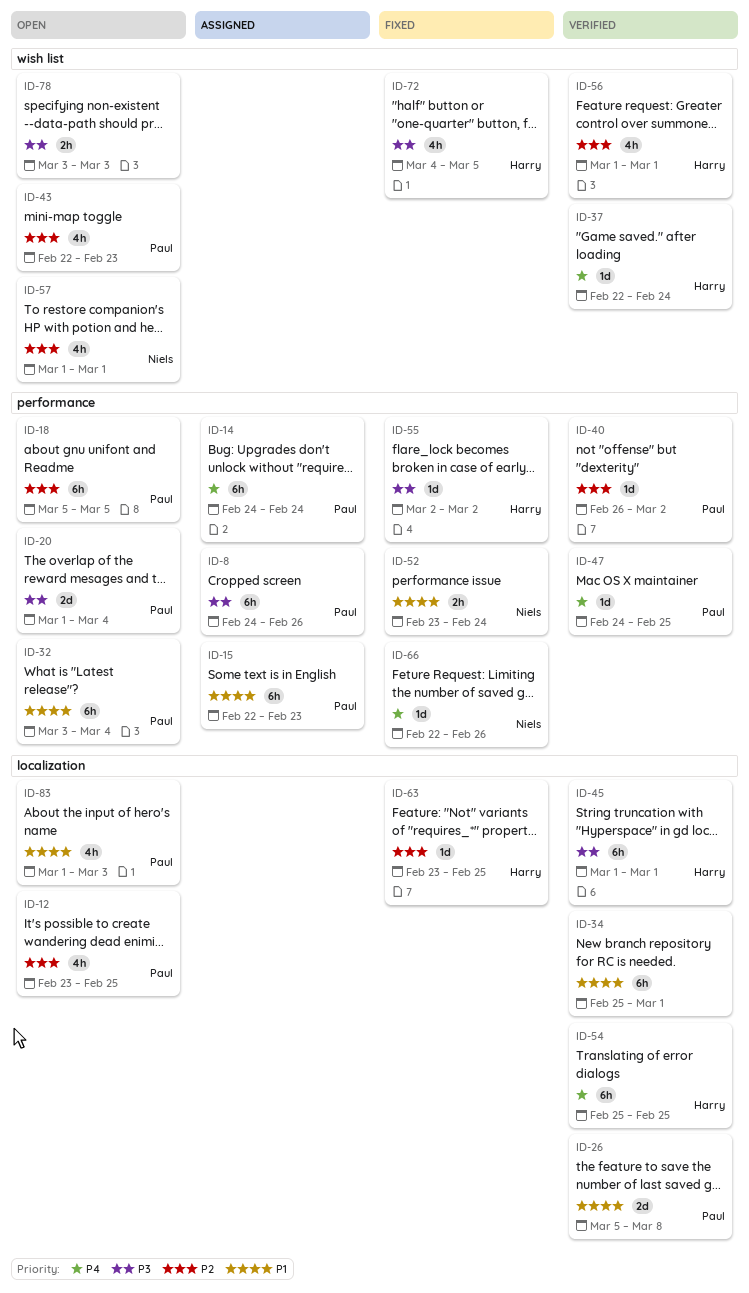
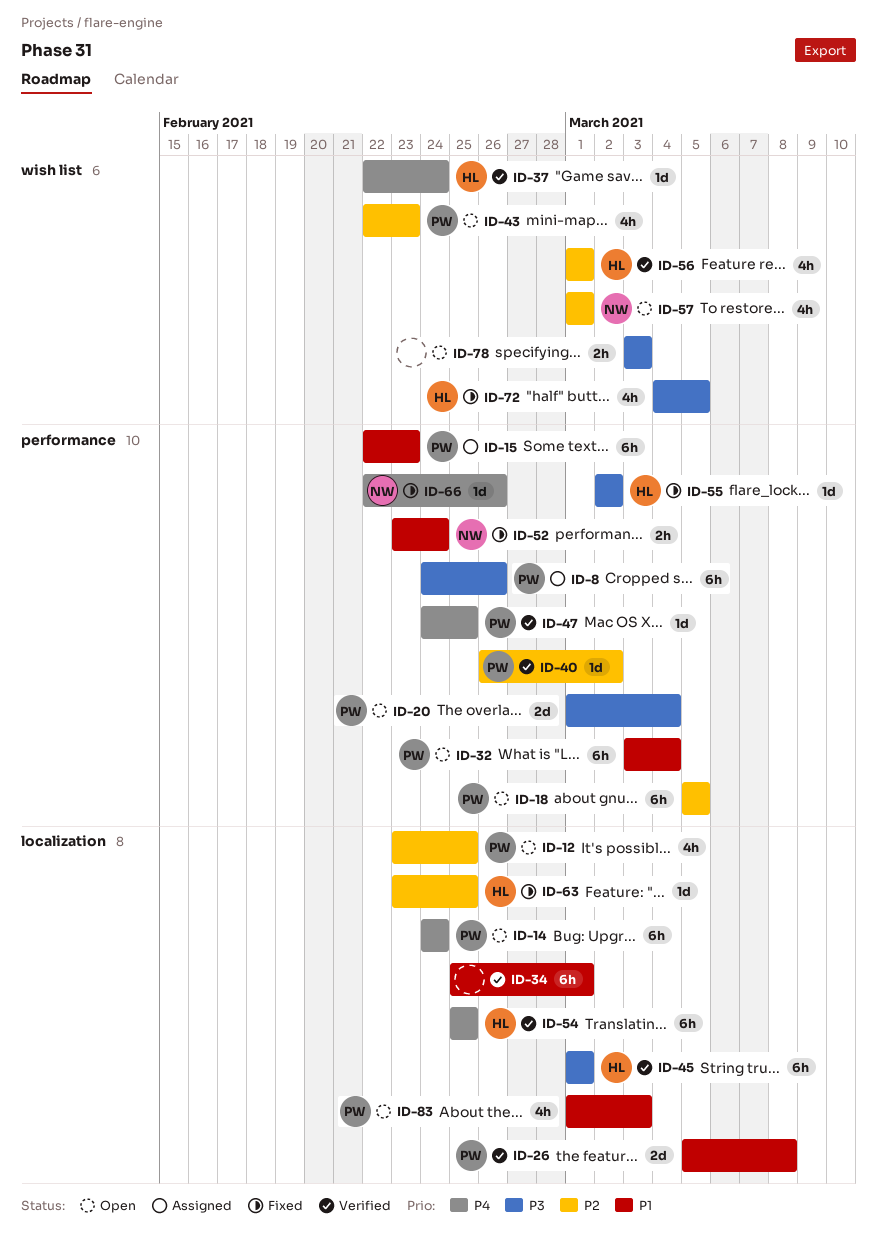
ID-14, status: Assigned -> Open
ID-14, label: performance -> localization

